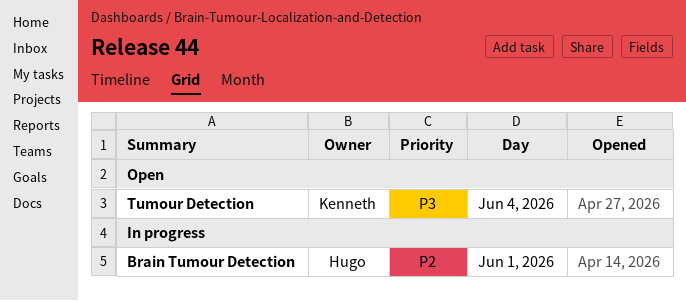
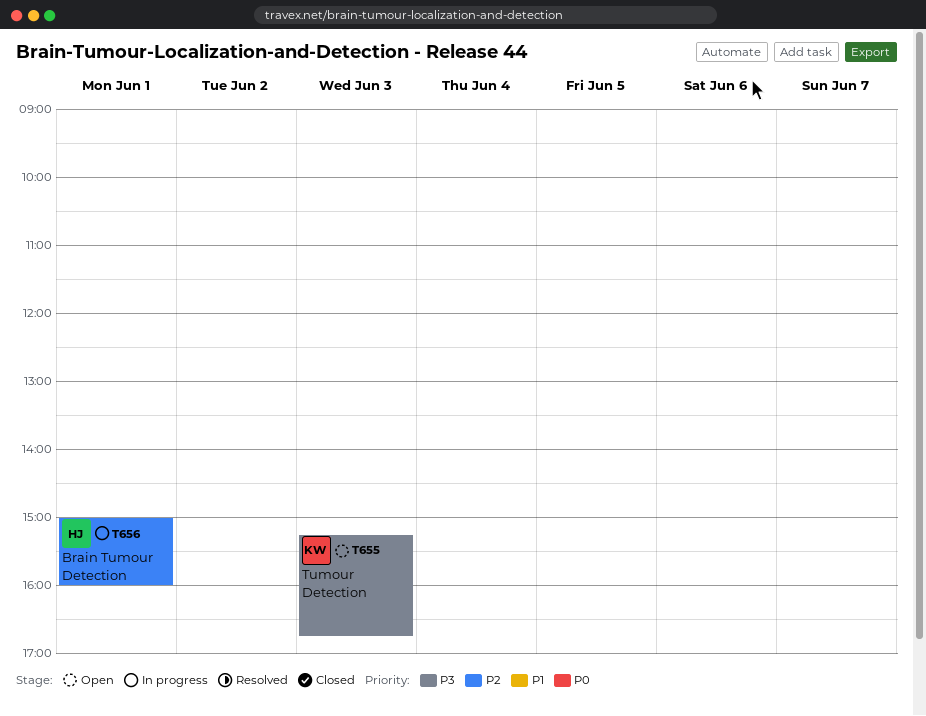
Tumour Detection, day: Jun 4 -> Jun 3

